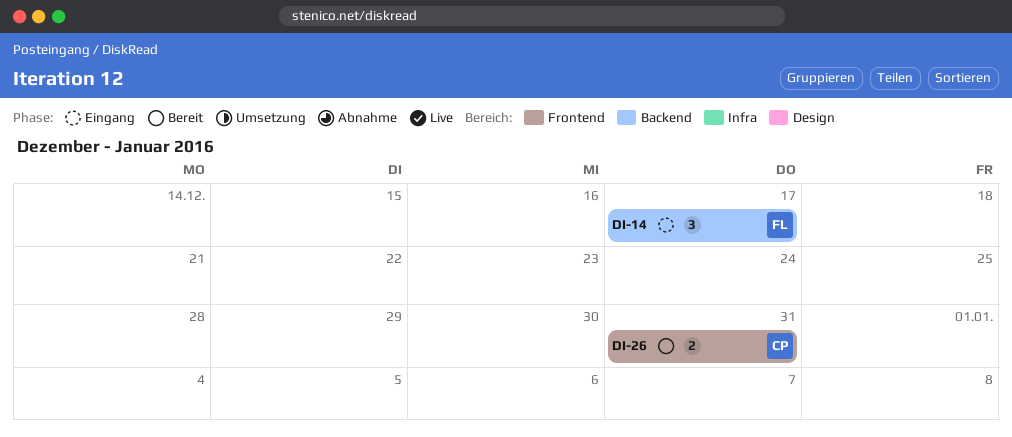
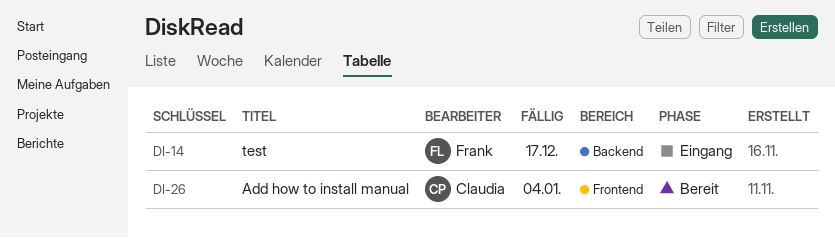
DI-26, due: Dec 31 -> Jan 4

